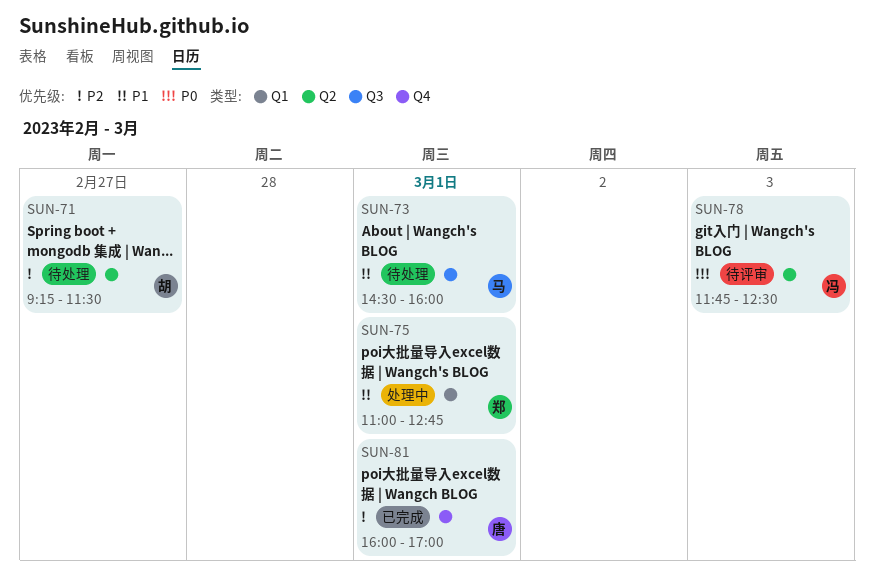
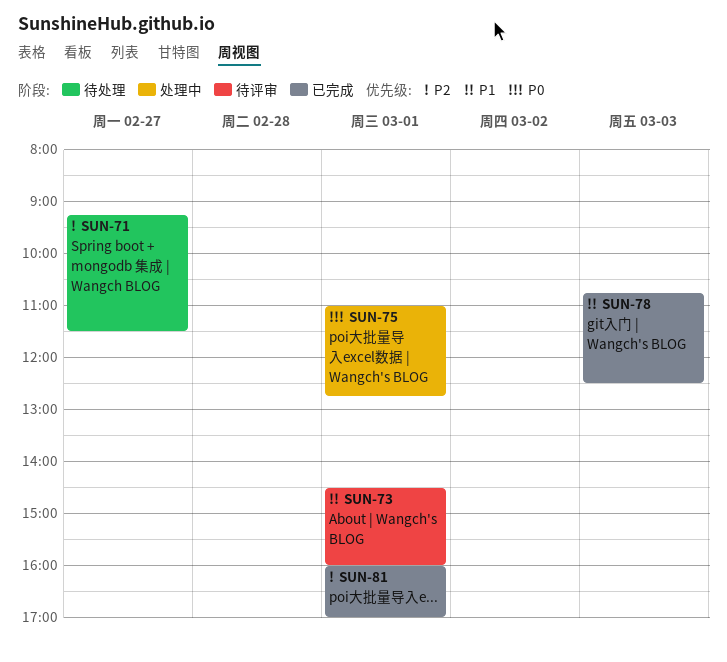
SUN-73, status: 待处理 -> 待评审
SUN-75, priority: P1 -> P0
SUN-78, status: 待评审 -> 已完成
SUN-78, priority: P0 -> P1
SUN-78, begins: 11:45 -> 10:45

